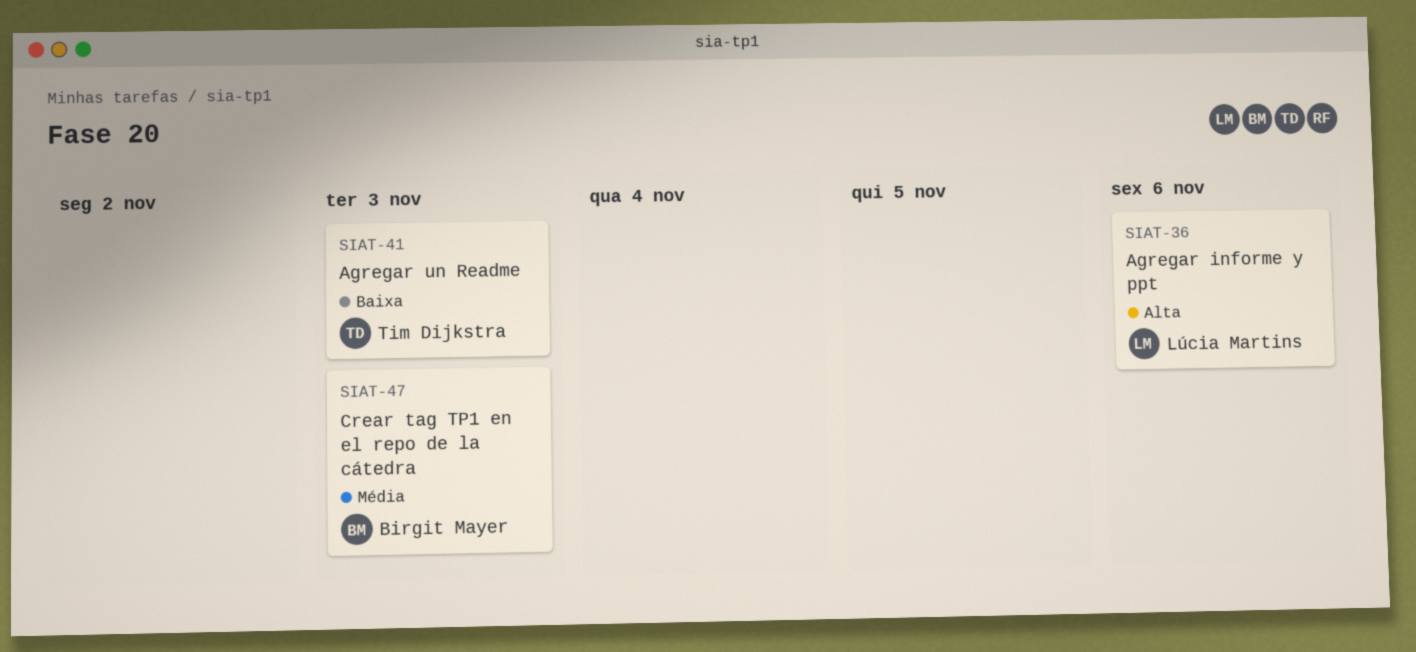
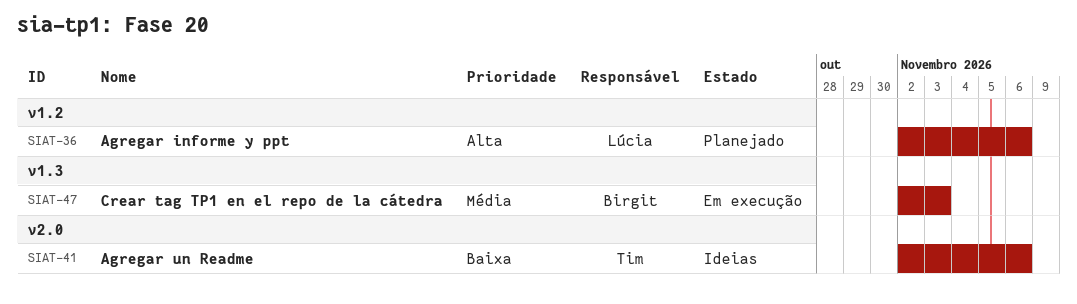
SIAT-41, due: Nov 3 -> Nov 6

